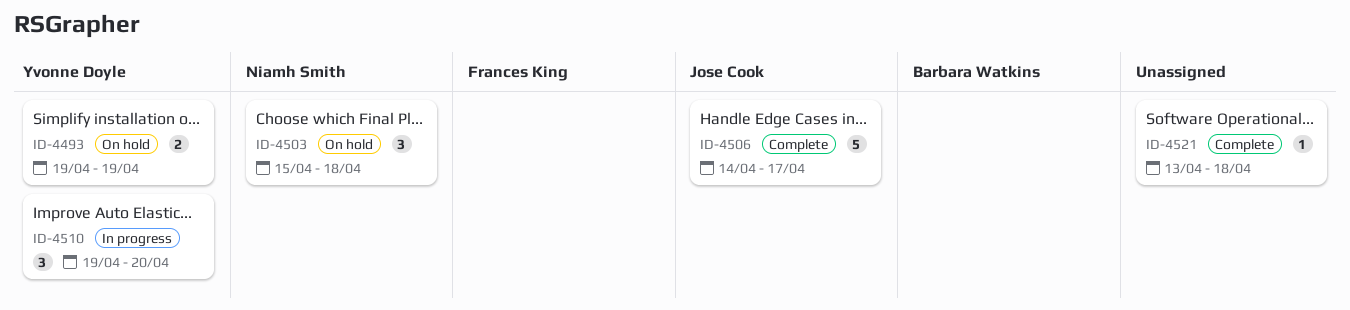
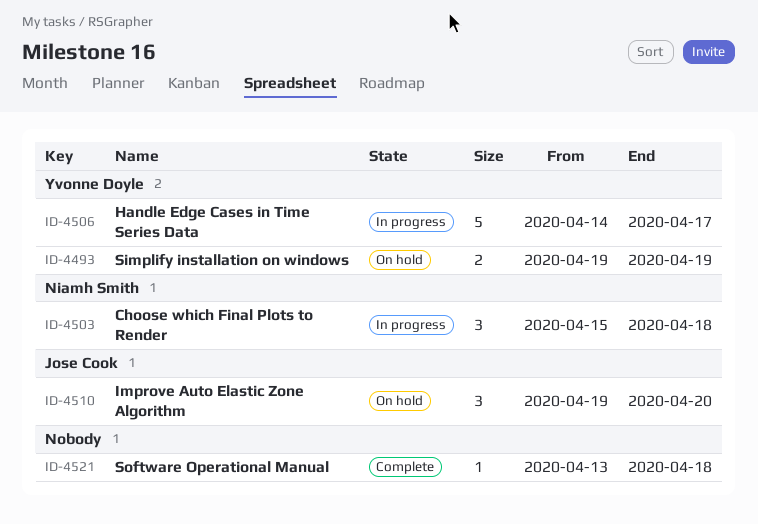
ID-4503, status: On hold -> In progress
ID-4506, status: Complete -> In progress
ID-4506, owner: Jose Cook -> Yvonne Doyle
ID-4510, status: In progress -> On hold
ID-4510, owner: Yvonne Doyle -> Jose Cook

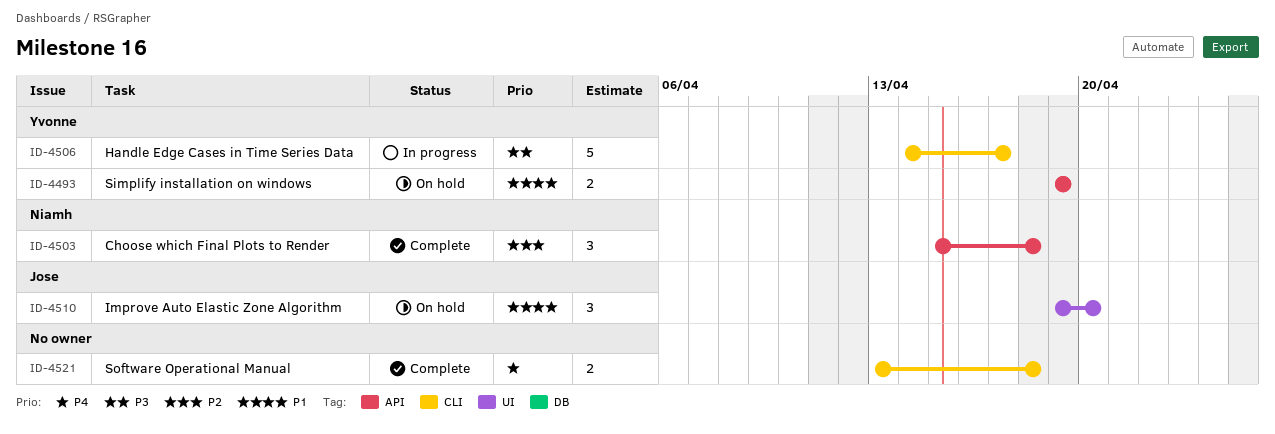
ID-4503, status: In progress -> Complete
ID-4521, estimate: 1 -> 2

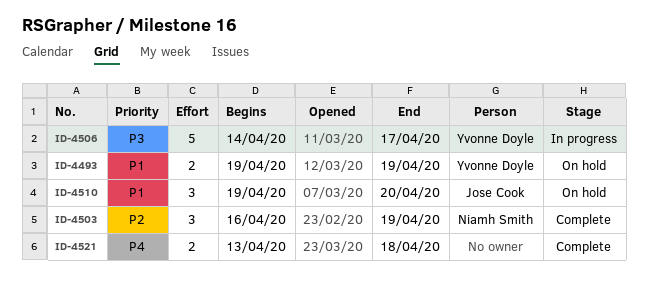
ID-4503, start: Apr 15 -> Apr 16
ID-4503, due: Apr 18 -> Apr 19

